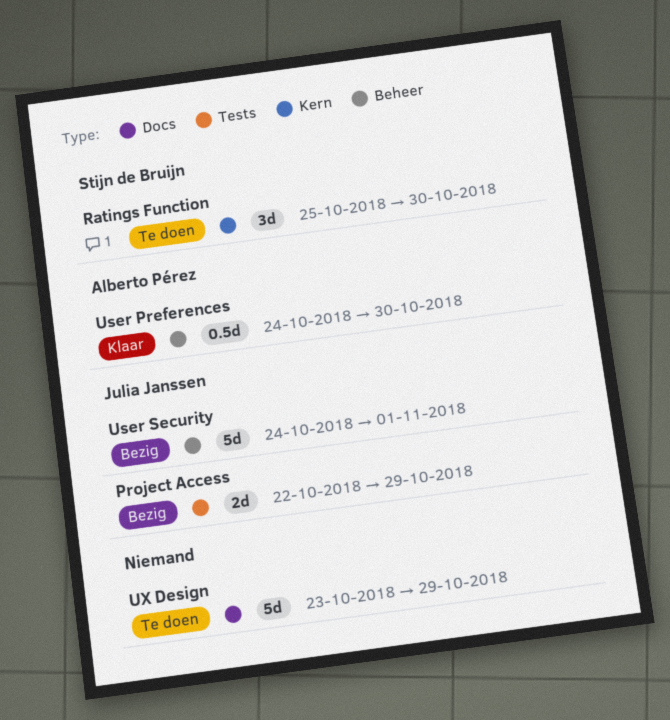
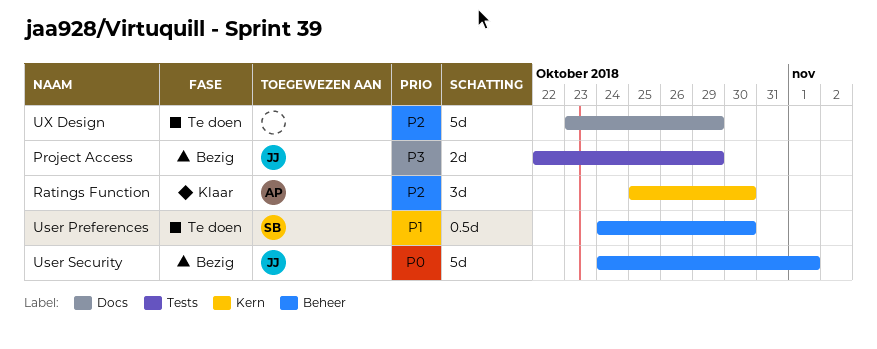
Ratings Function, status: Te doen -> Klaar
Ratings Function, owner: Stijn de Bruijn -> Alberto Pérez
User Preferences, status: Klaar -> Te doen
User Preferences, owner: Alberto Pérez -> Stijn de Bruijn

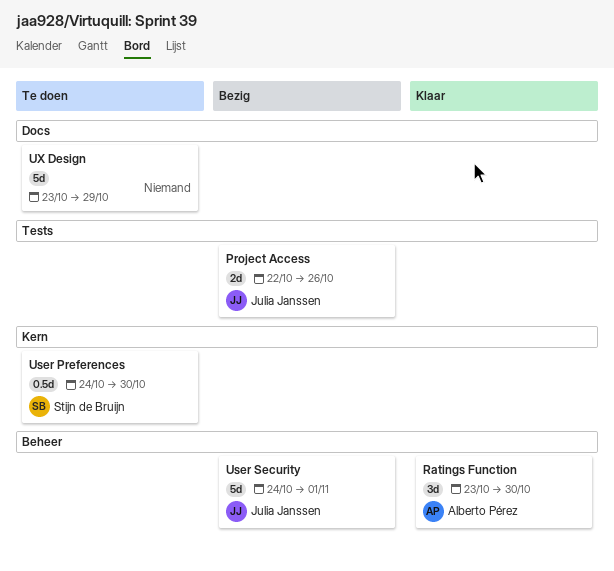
Project Access, due: Oct 29 -> Oct 26
Ratings Function, label: Kern -> Beheer
Ratings Function, start: Oct 25 -> Oct 23
User Preferences, label: Beheer -> Kern

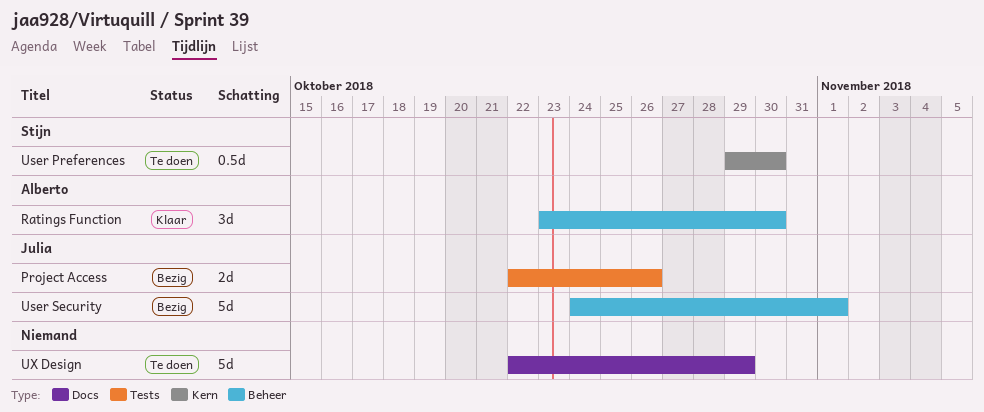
User Preferences, start: Oct 24 -> Oct 29
UX Design, start: Oct 23 -> Oct 22

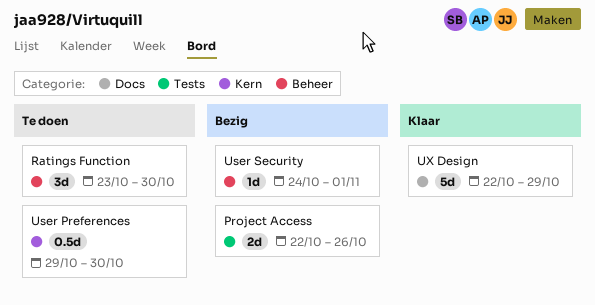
Ratings Function, status: Klaar -> Te doen
User Security, estimate: 5d -> 1d
UX Design, status: Te doen -> Klaar

